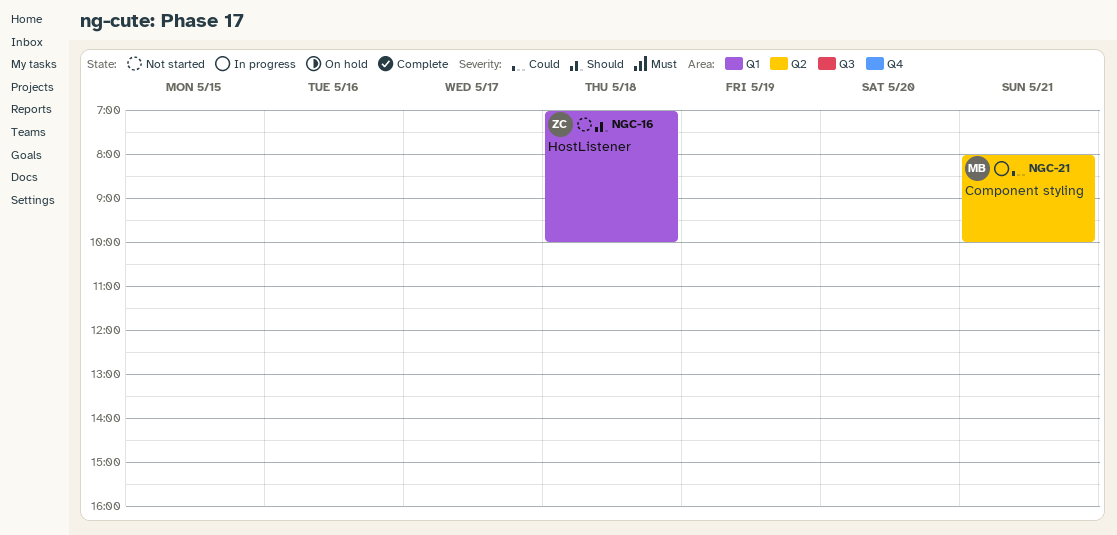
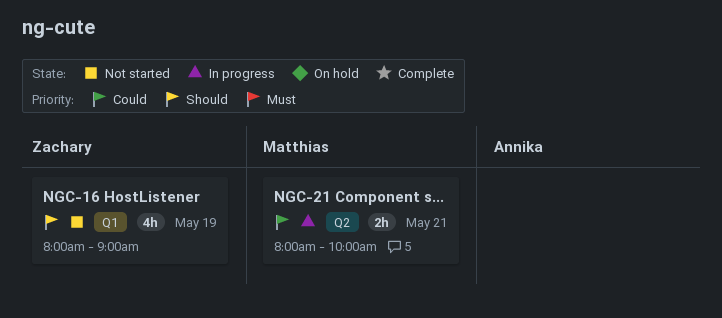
NGC-16, day: May 18 -> May 19
NGC-16, begins: 07:00 -> 08:00
NGC-16, ends: 10:00 -> 09:00

